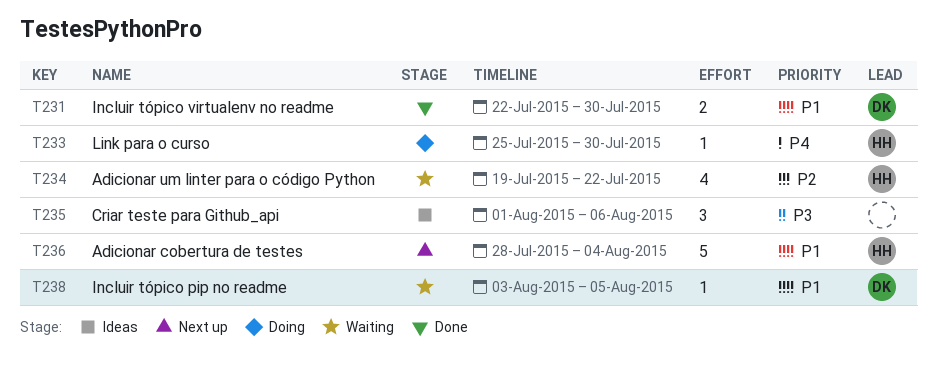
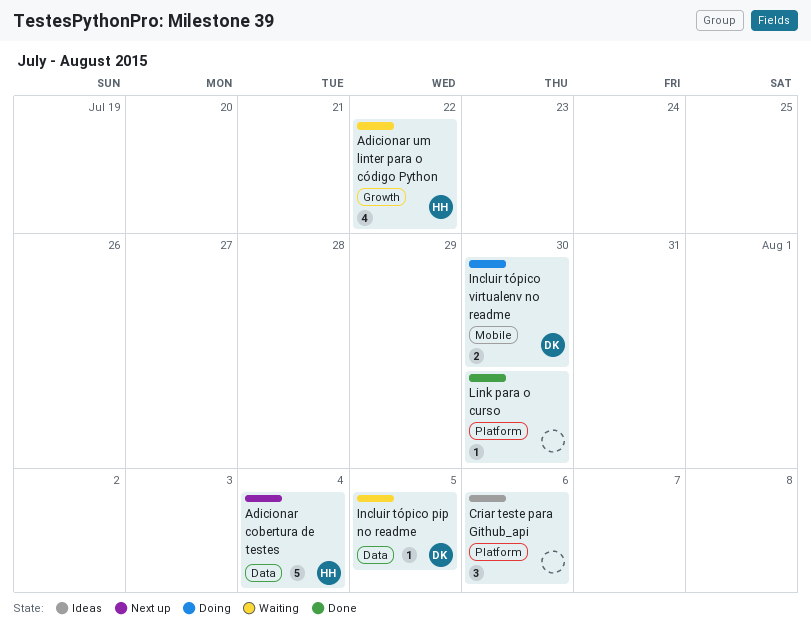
Incluir tópico virtualenv no readme, status: Done -> Doing
Link para o curso, status: Doing -> Done
Link para o curso, owner: HH -> none

